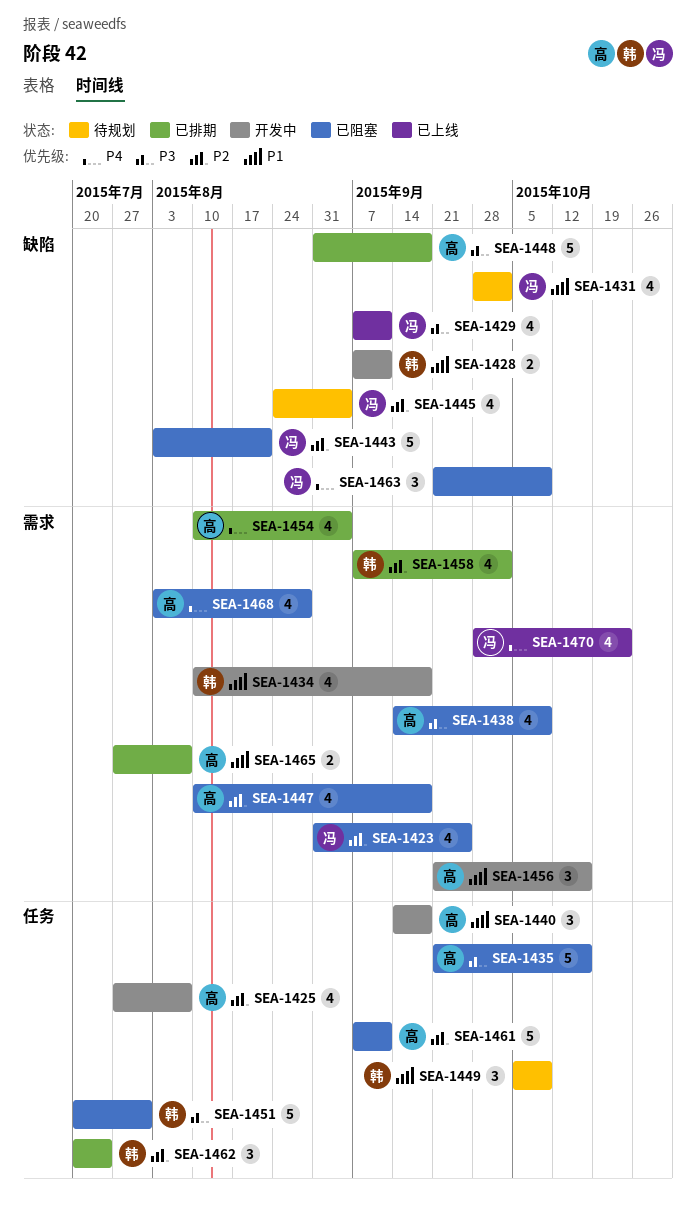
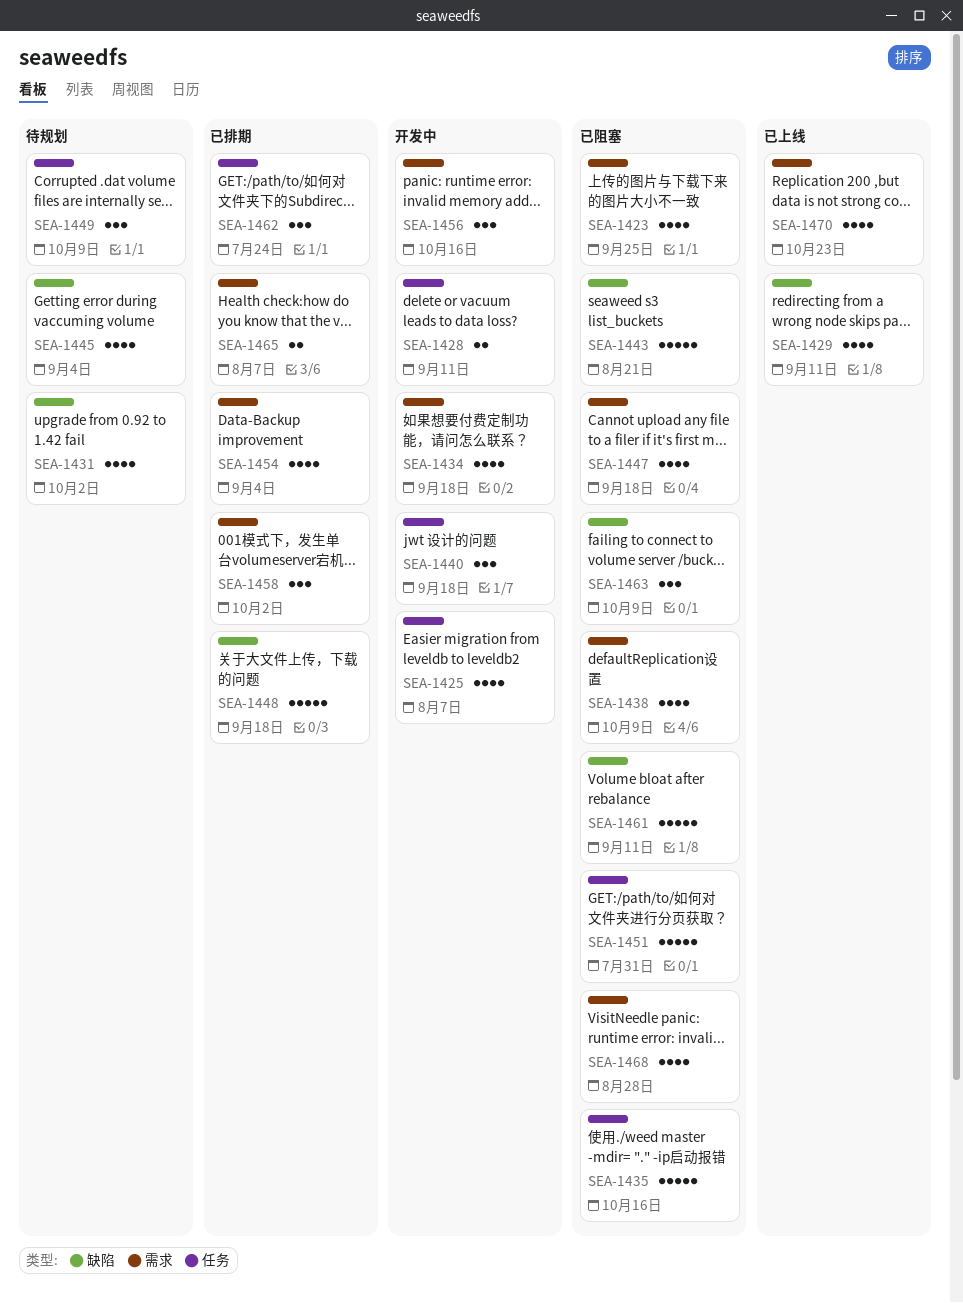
SEA-1428, label: 缺陷 -> 任务
SEA-1458, estimate: 4 -> 3
SEA-1461, label: 任务 -> 缺陷

